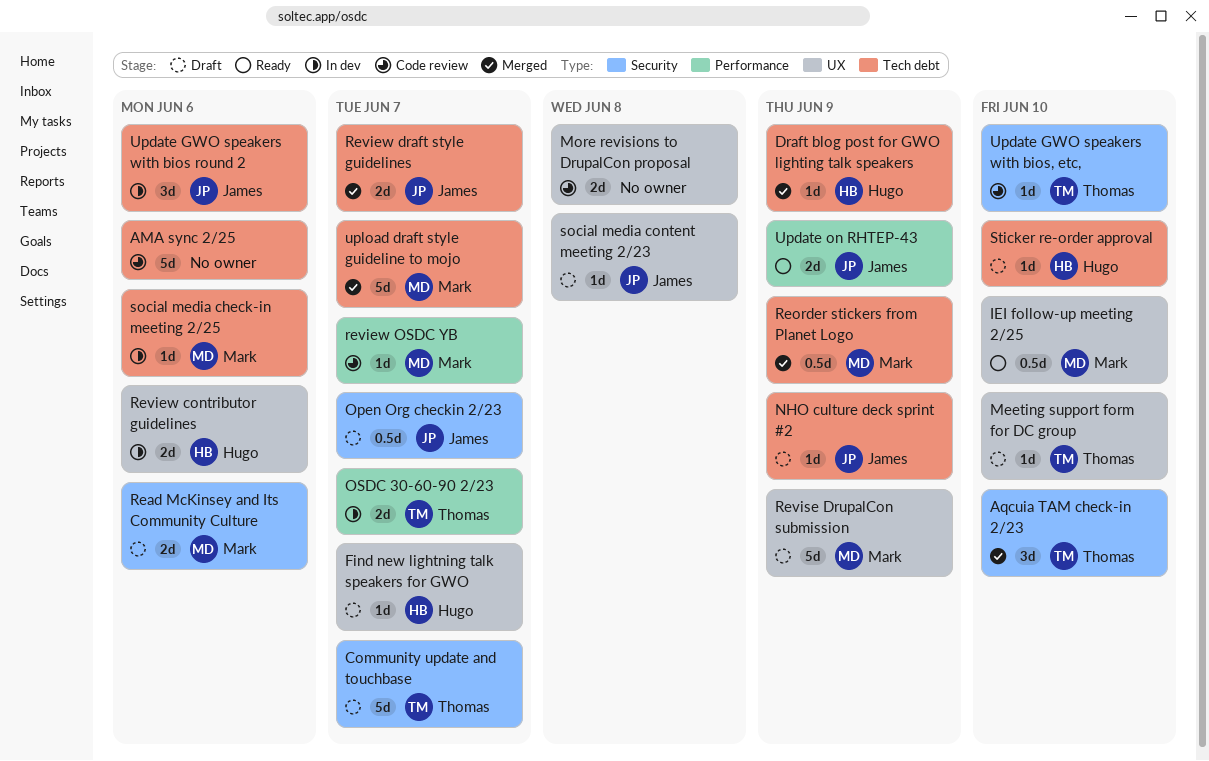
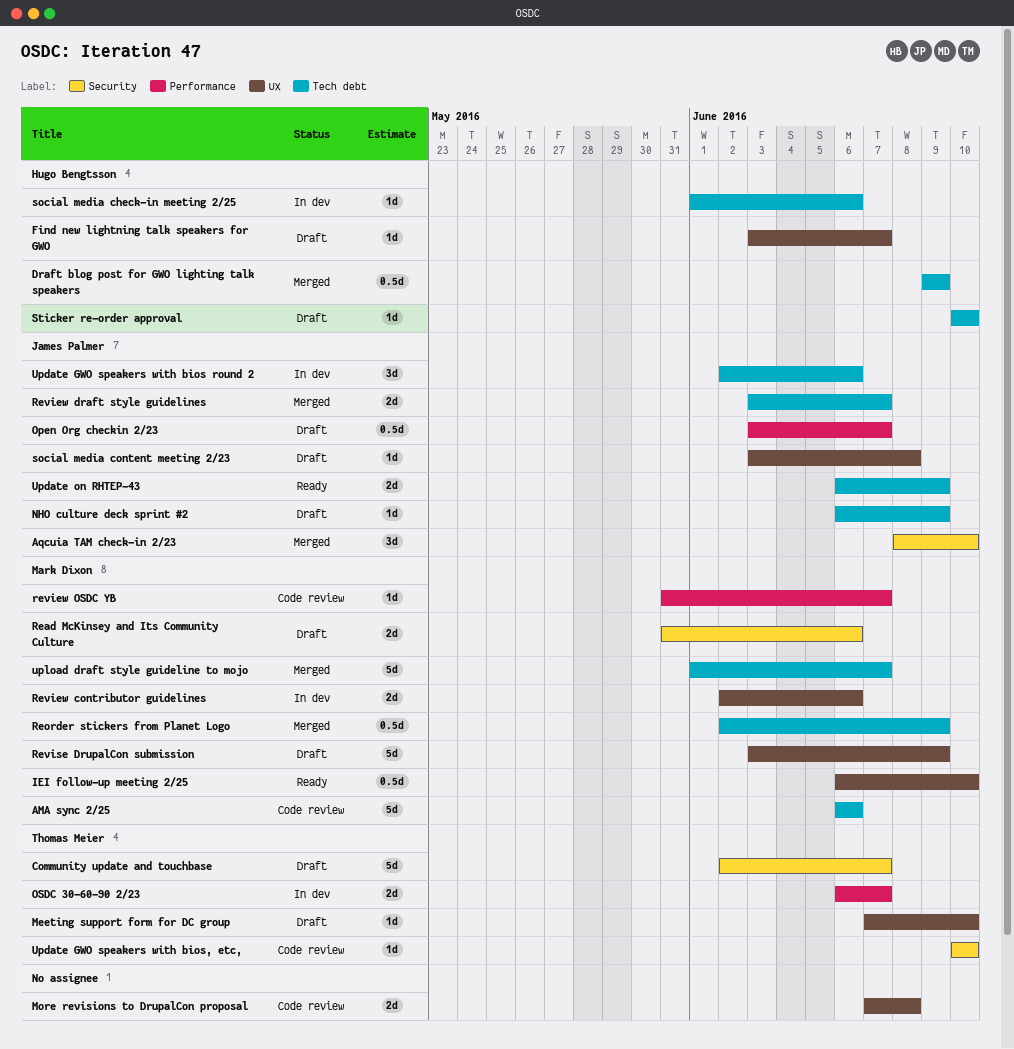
AMA sync 2/25, owner: none -> Mark Dixon
Aqcuia TAM check-in 2/23, owner: Thomas Meier -> James Palmer
Draft blog post for GWO lighting talk speakers, estimate: 1d -> 0.5d
Open Org checkin 2/23, label: Security -> Performance
Review contributor guidelines, owner: Hugo Bengtsson -> Mark Dixon
social media check-in meeting 2/25, owner: Mark Dixon -> Hugo Bengtsson
Update on RHTEP-43, label: Performance -> Tech debt

